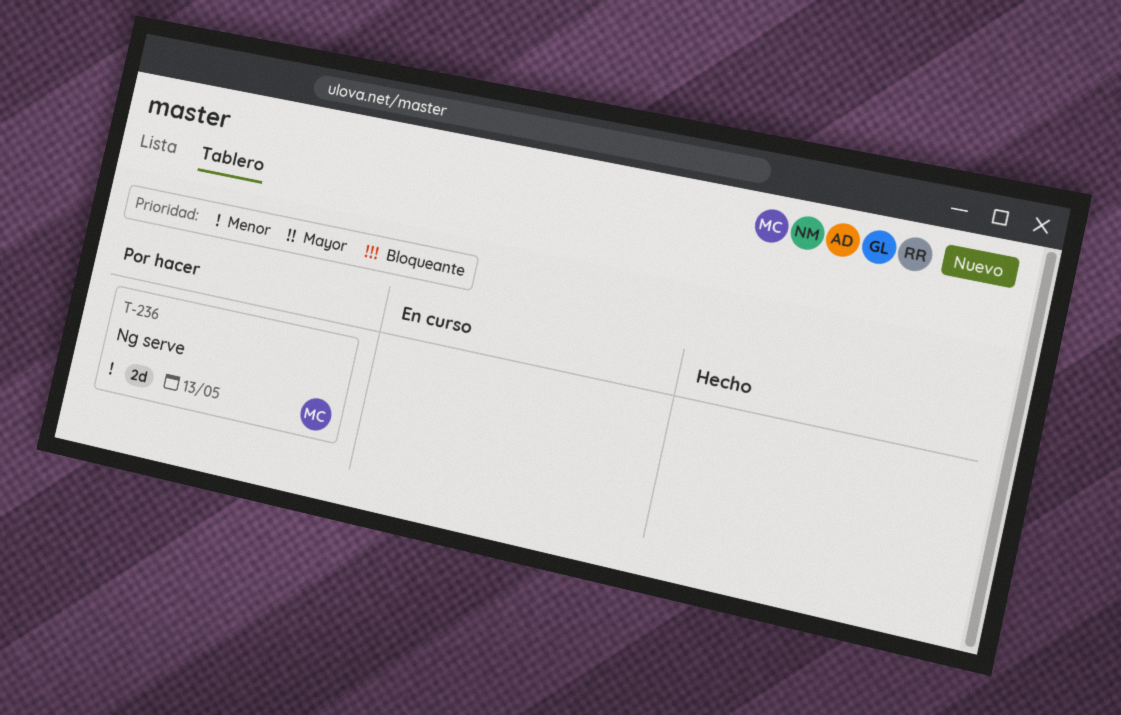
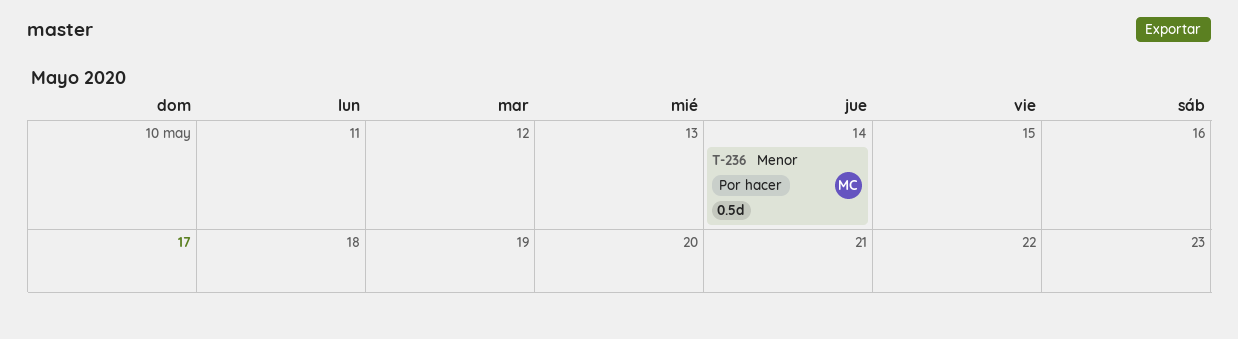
T-236, estimate: 2d -> 0.5d
T-236, due: May 13 -> May 14

